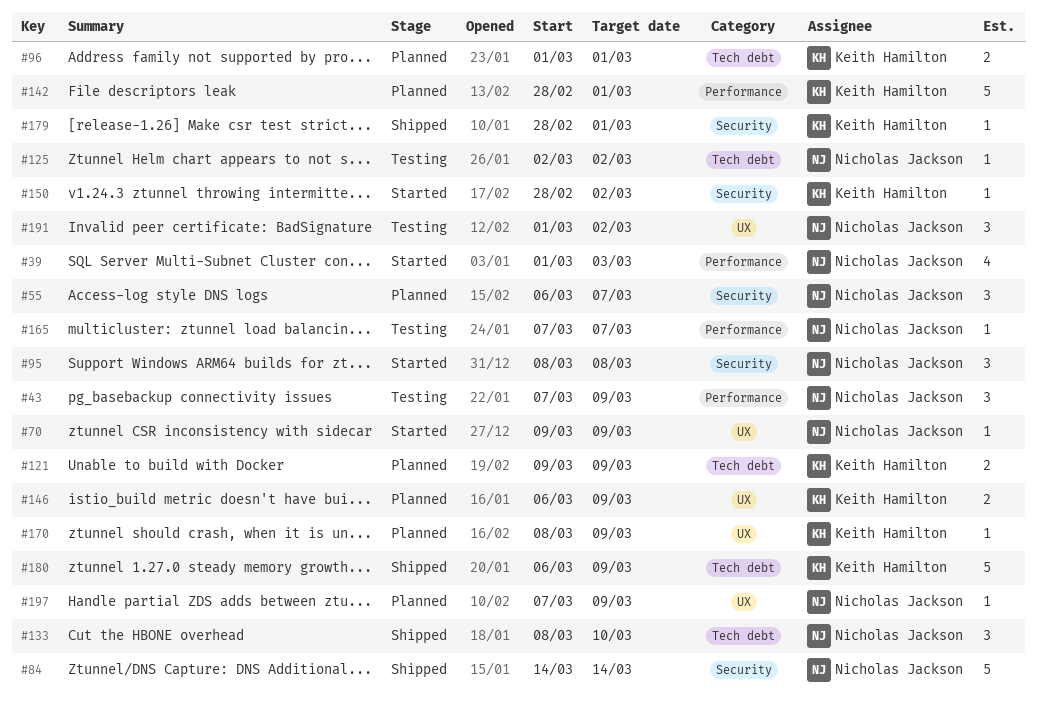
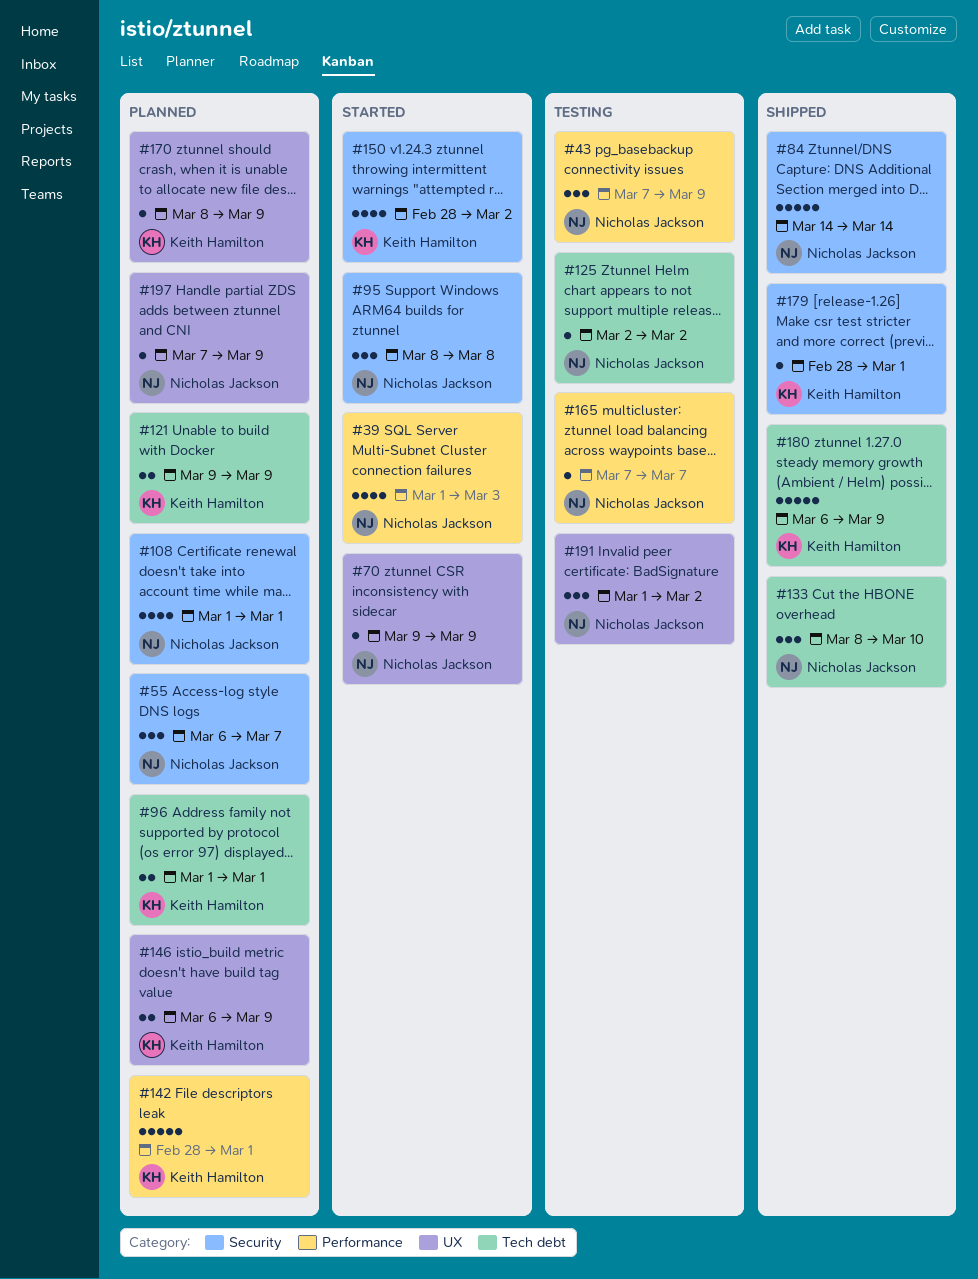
#108: none -> present
#150, estimate: 1 -> 4

